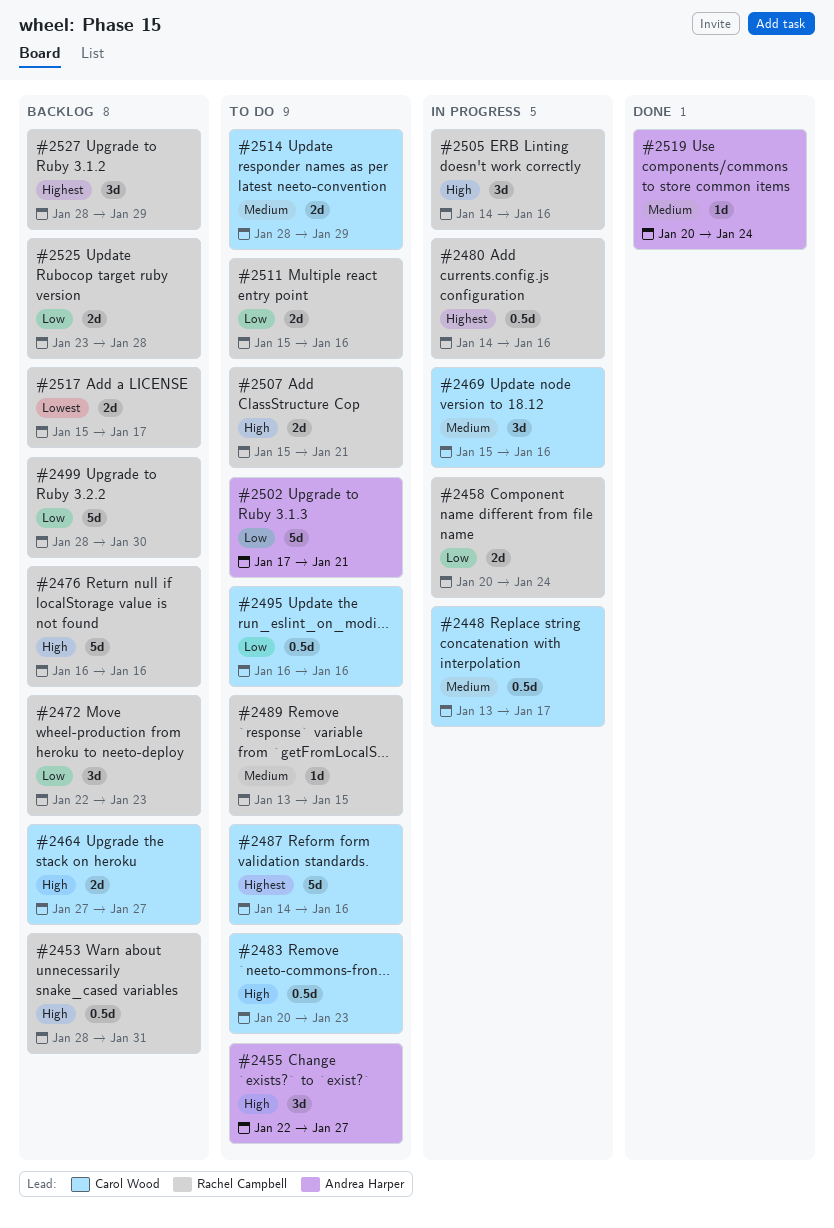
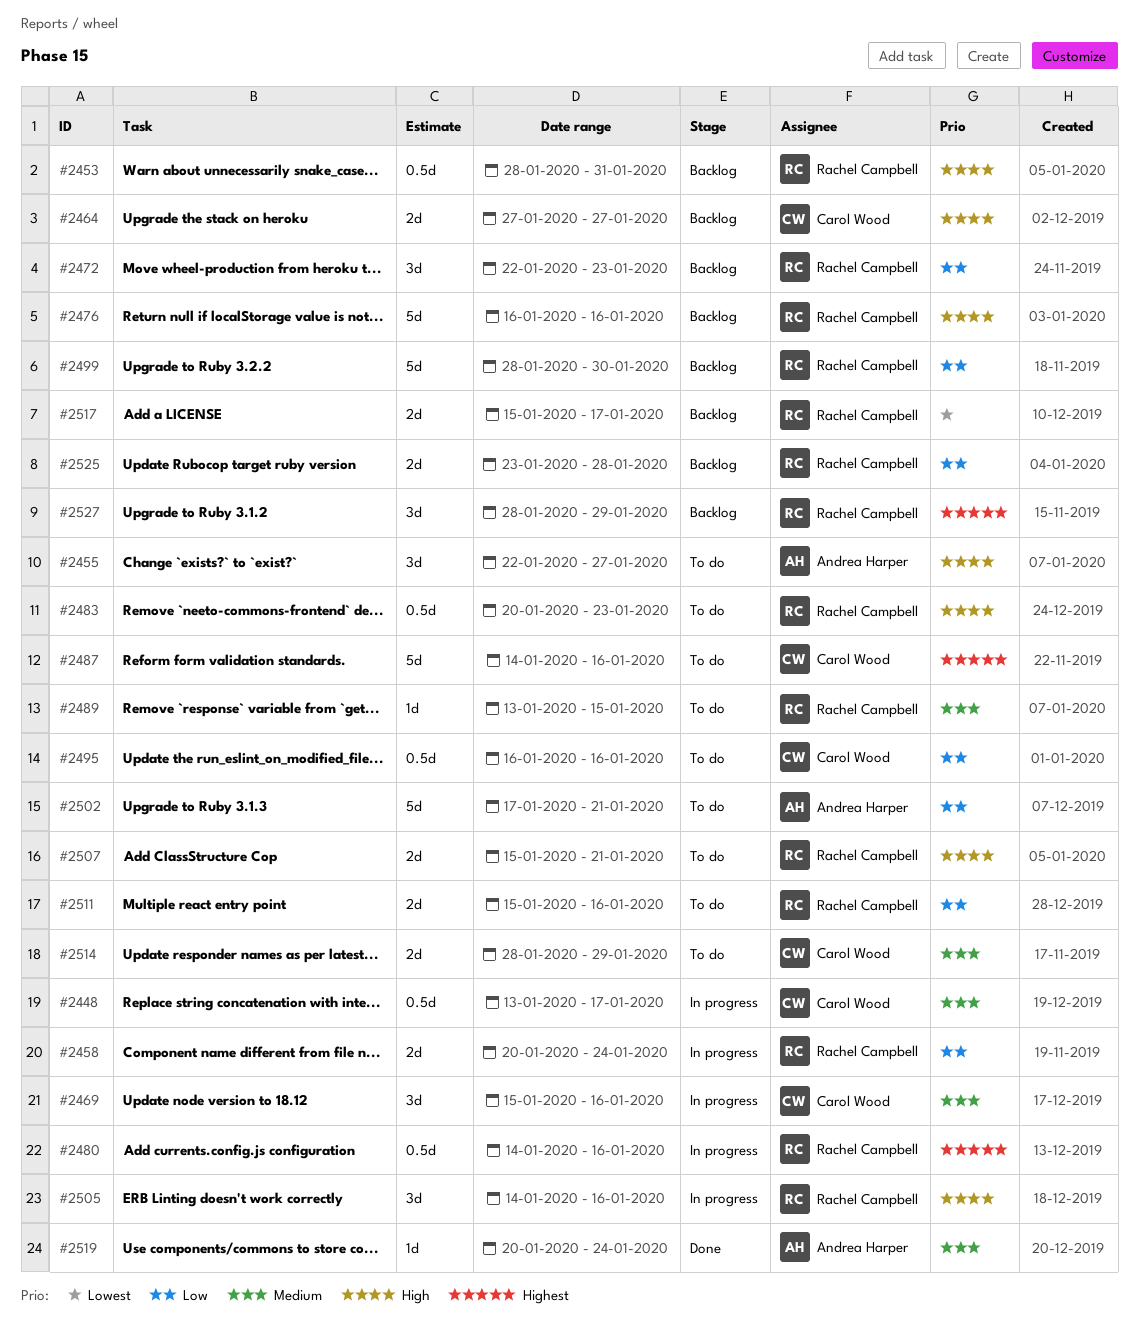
#2483, owner: Carol Wood -> Rachel Campbell

